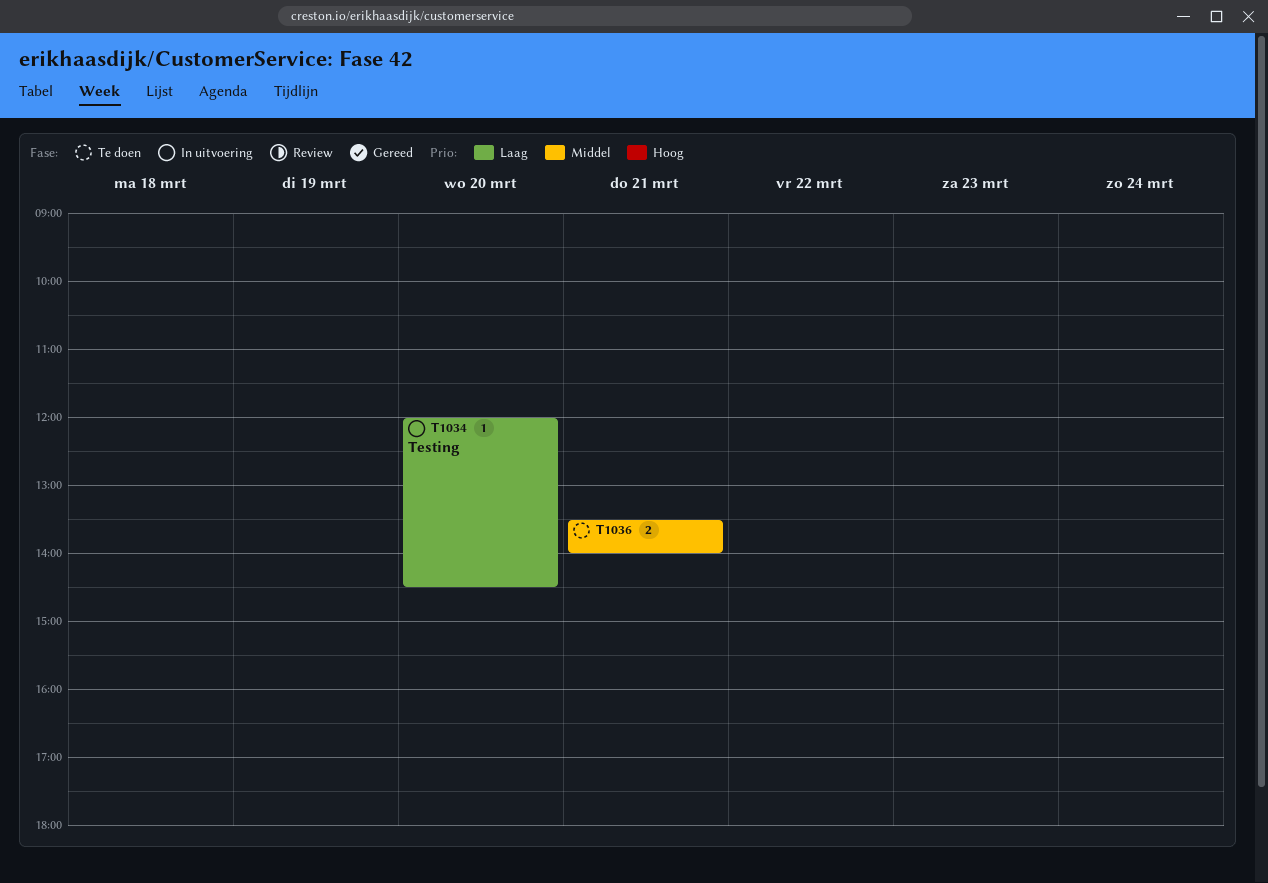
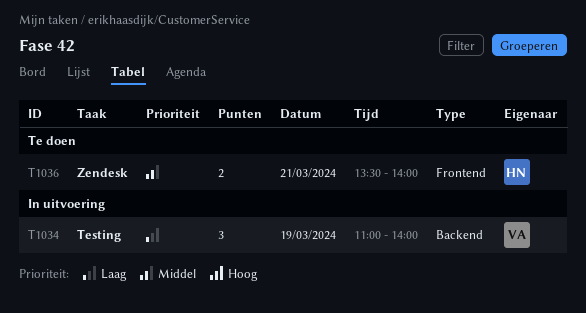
T1034, estimate: 1 -> 3
T1034, day: Mar 20 -> Mar 19
T1034, begins: 12:00 -> 11:00
T1034, ends: 14:30 -> 14:00

